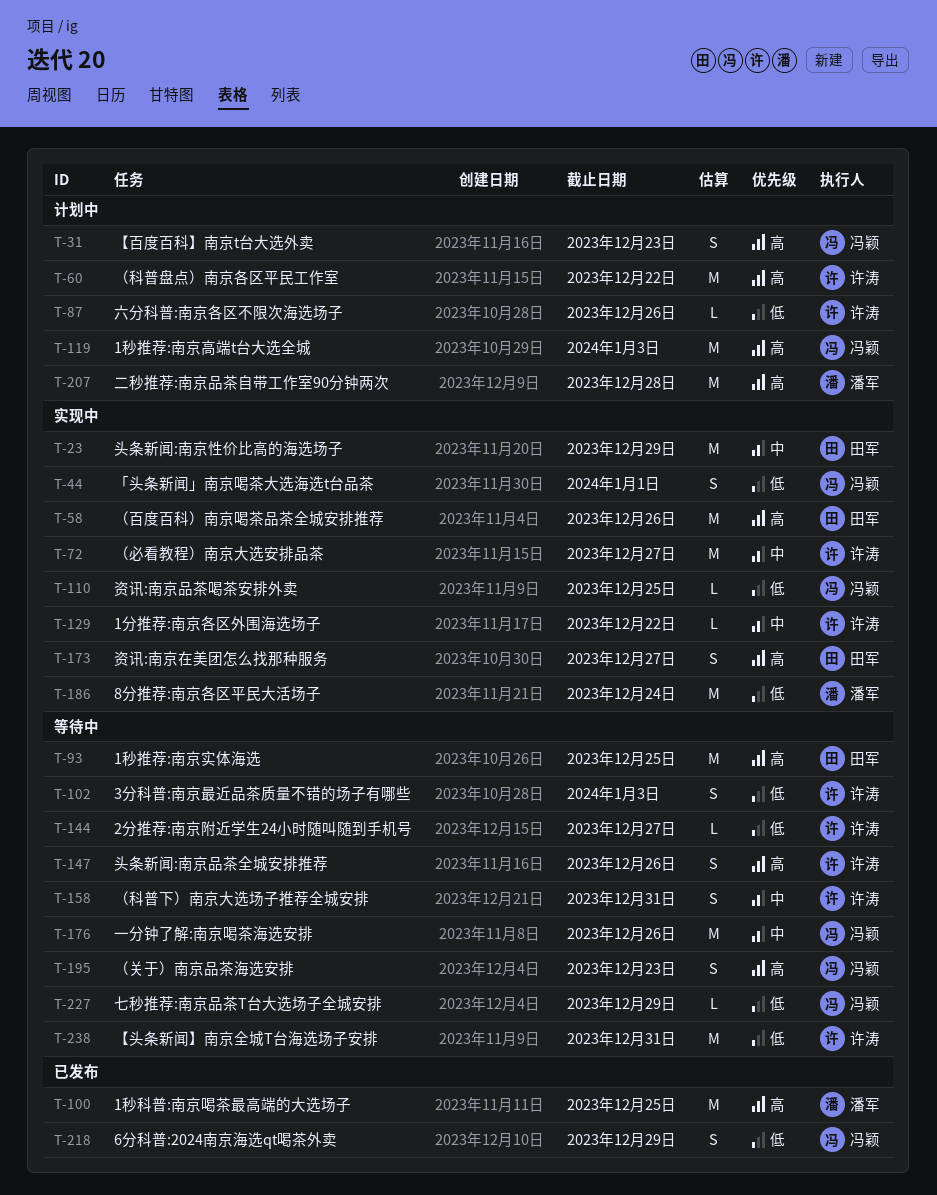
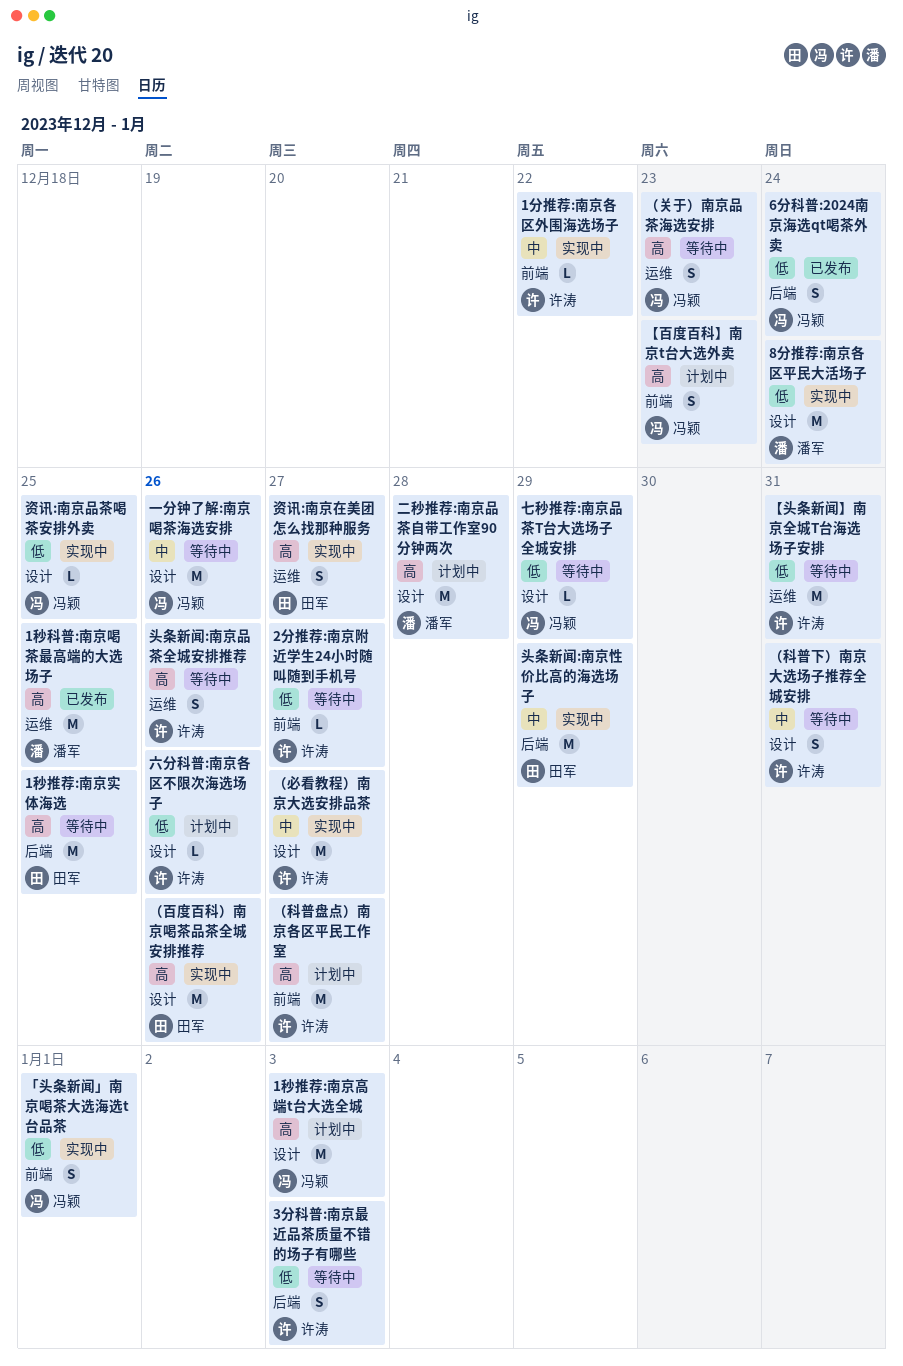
6分科普:2024南京海选qt喝茶外卖, due: Dec 29 -> Dec 24
（科普盘点）南京各区平民工作室, due: Dec 22 -> Dec 27

